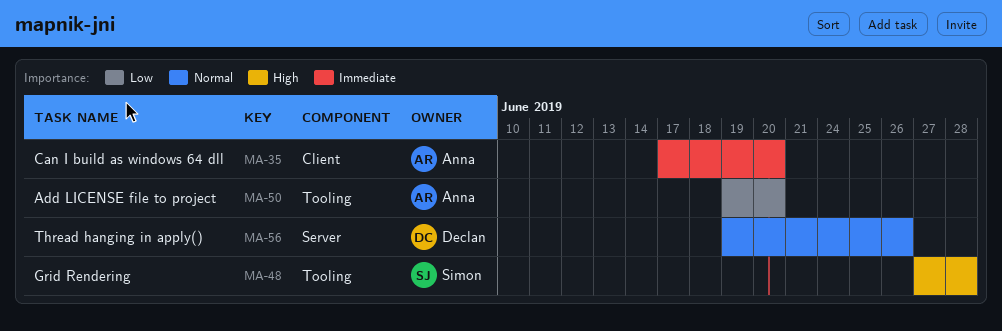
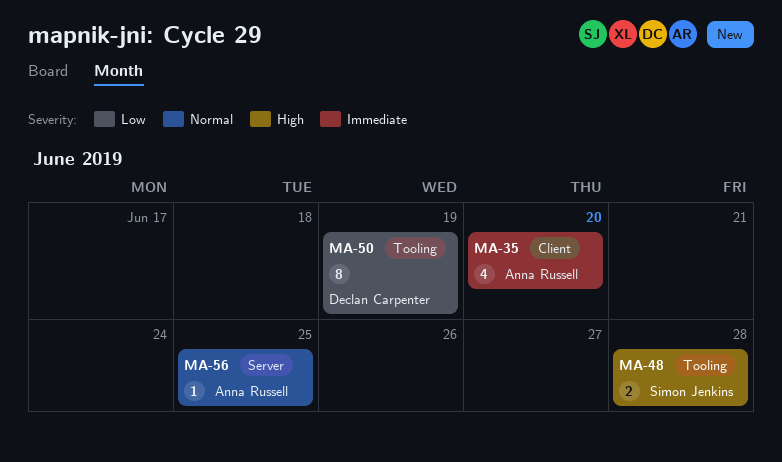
MA-50, owner: Anna Russell -> Declan Carpenter
MA-50, due: Jun 20 -> Jun 19
MA-56, owner: Declan Carpenter -> Anna Russell
MA-56, due: Jun 26 -> Jun 25

